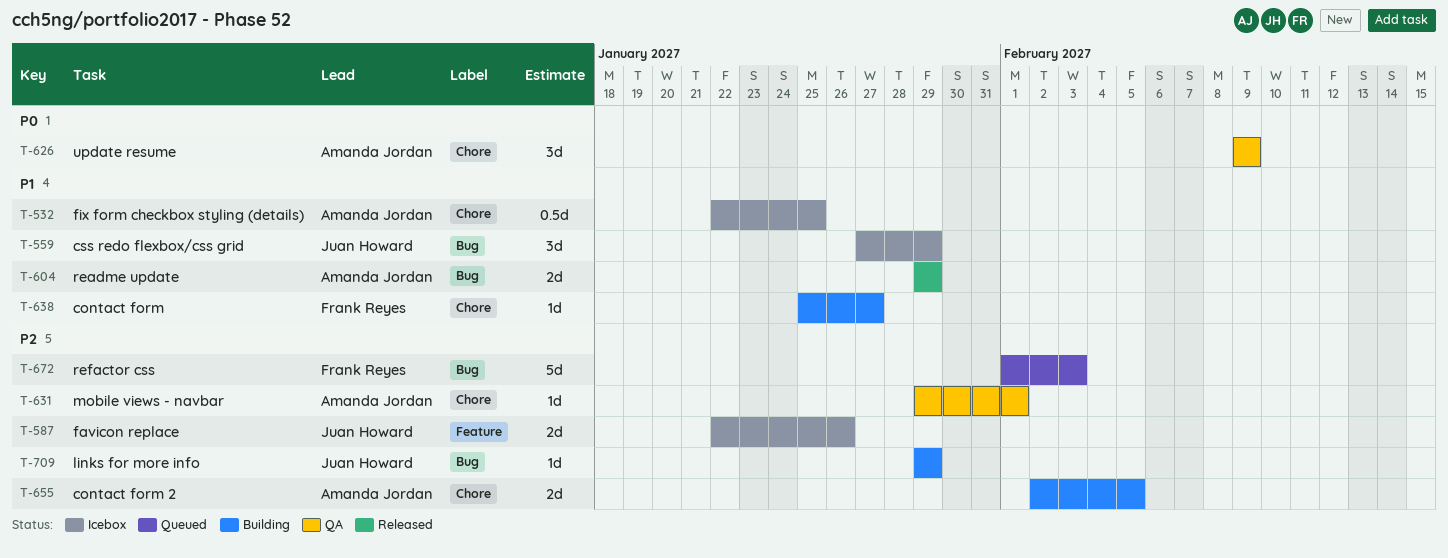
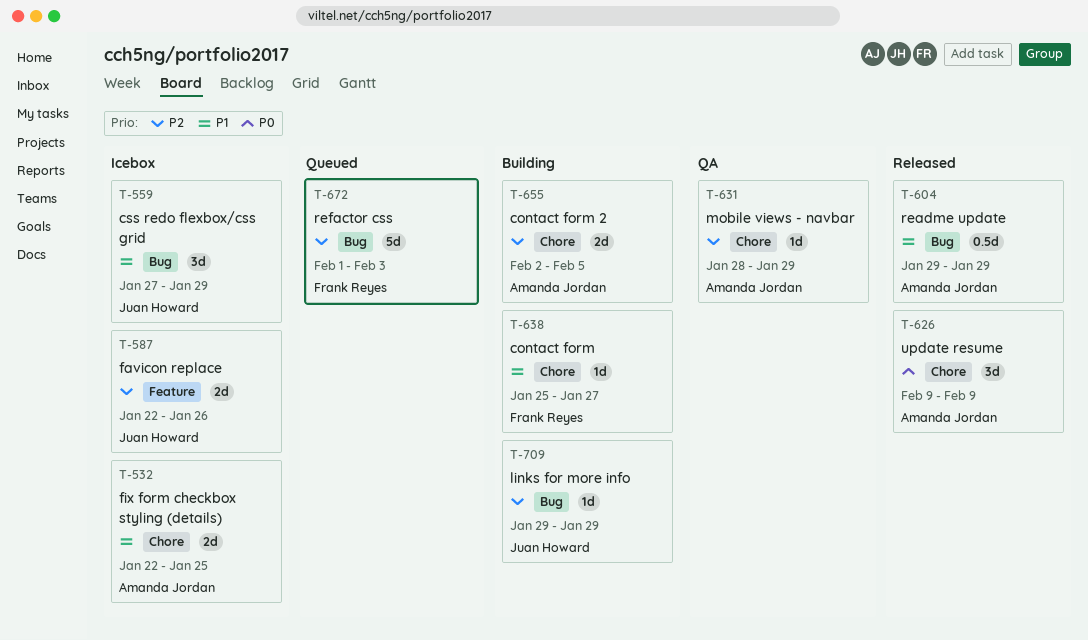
T-532, estimate: 0.5d -> 2d
T-604, estimate: 2d -> 0.5d
T-626, status: QA -> Released
T-631, start: Jan 29 -> Jan 28
T-631, due: Feb 1 -> Jan 29

